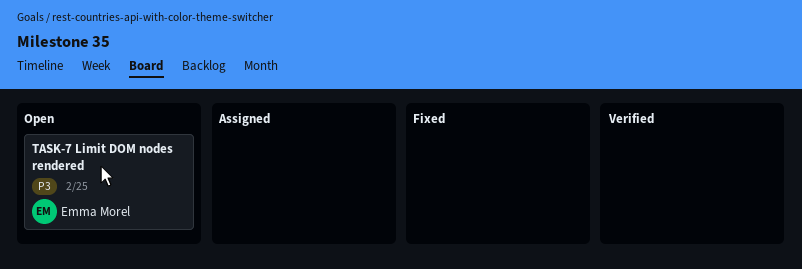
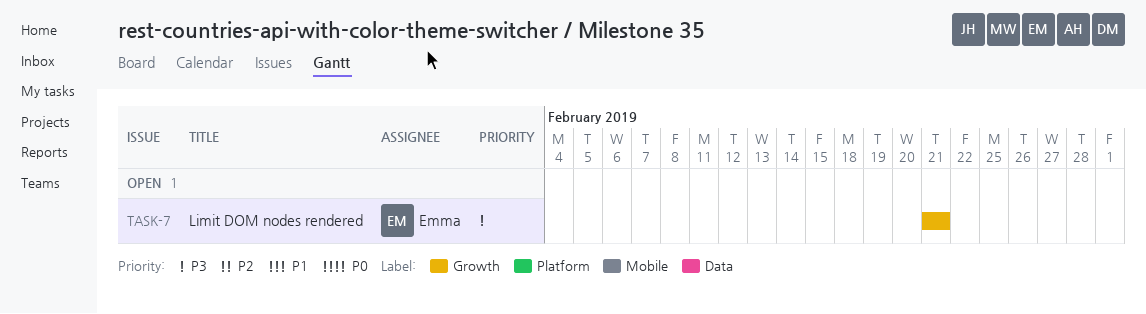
TASK-7, due: Feb 25 -> Feb 21

